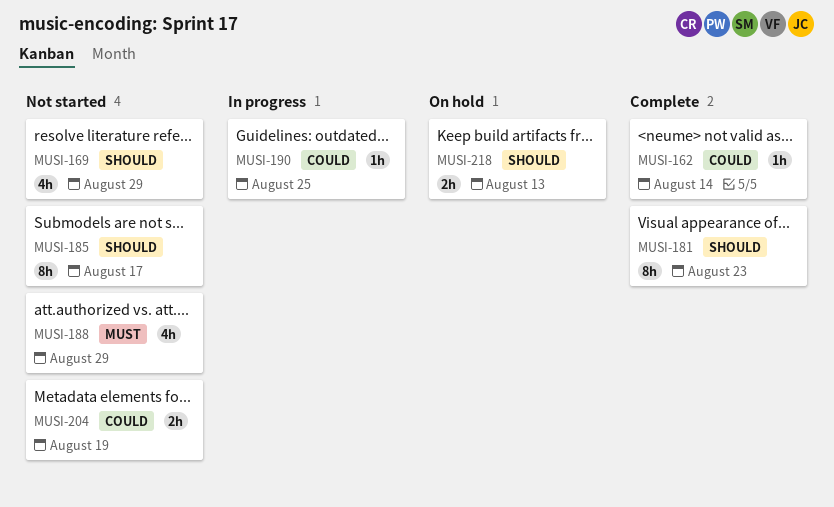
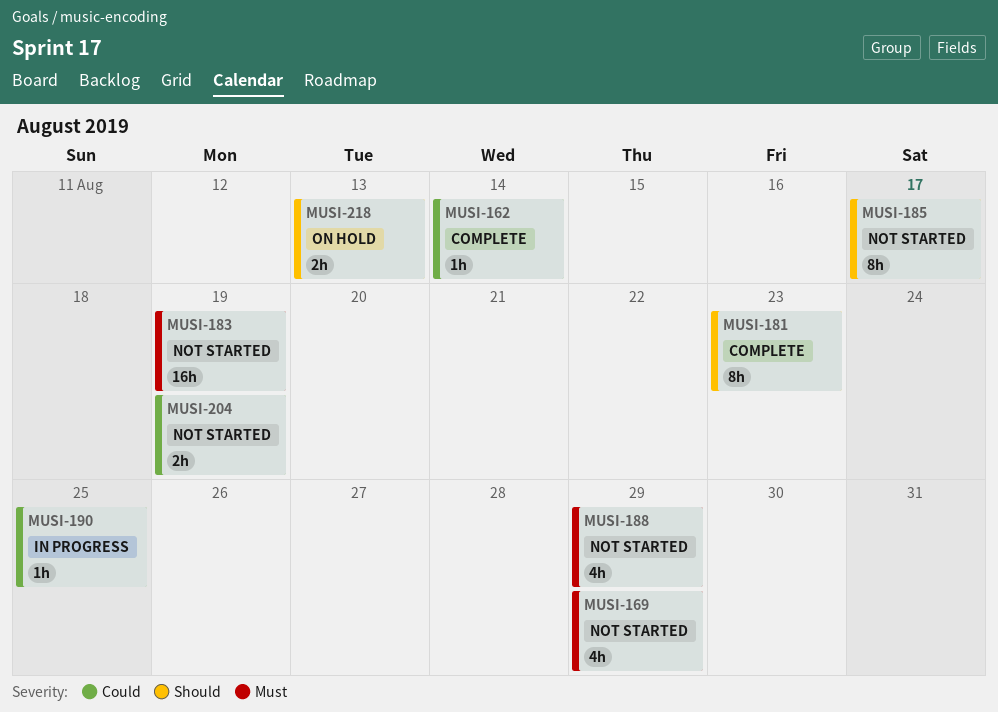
MUSI-169, priority: Should -> Must
MUSI-183: none -> present

